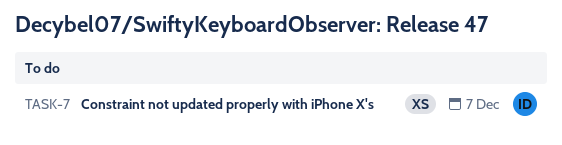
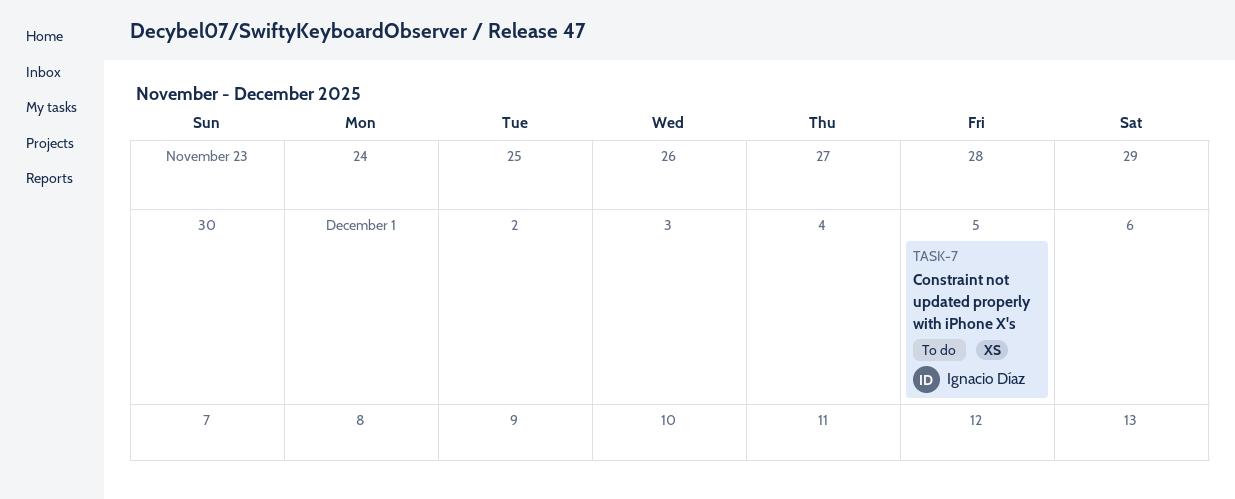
TASK-7, due: Dec 7 -> Dec 5

